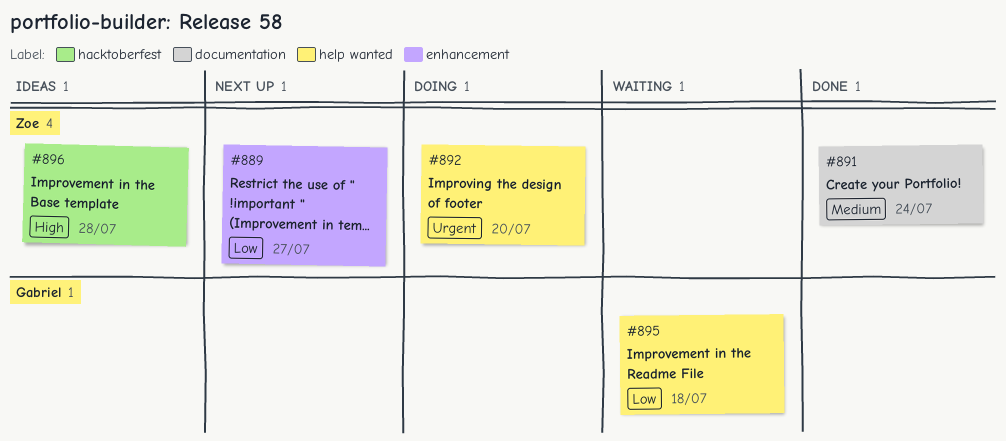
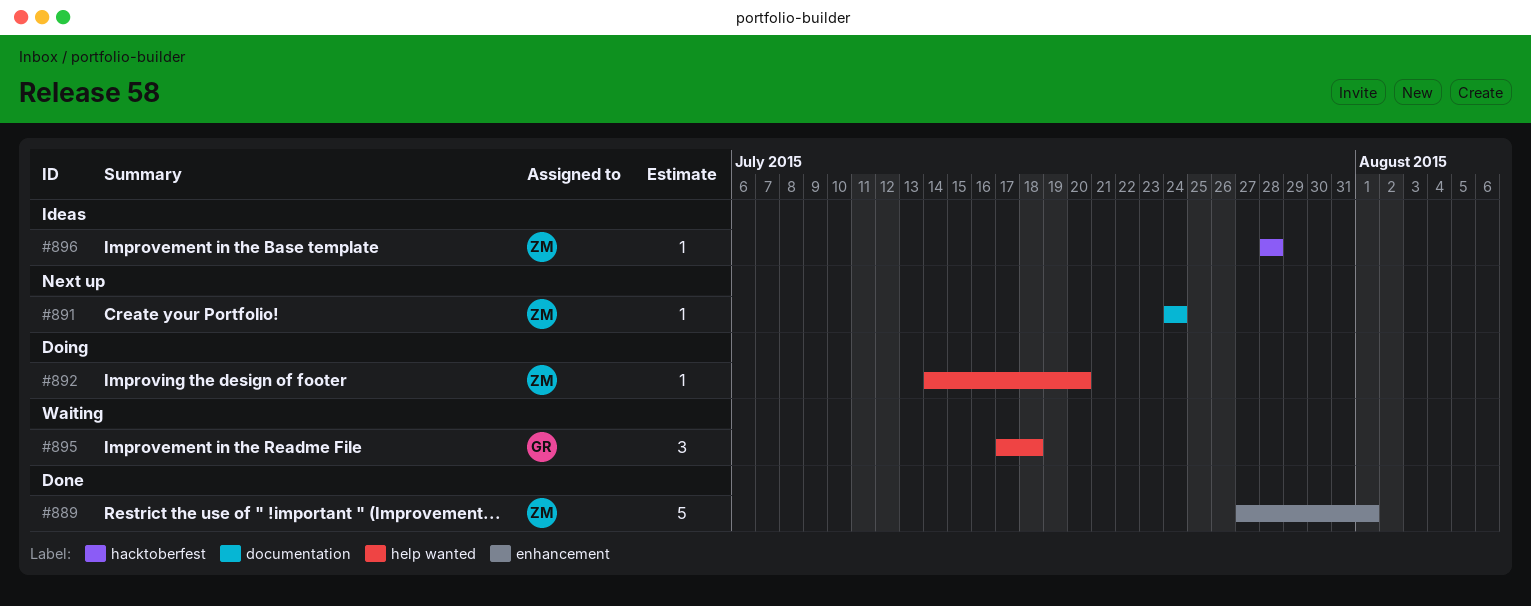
#889, status: Next up -> Done
#889, due: Jul 27 -> Aug 1
#891, status: Done -> Next up

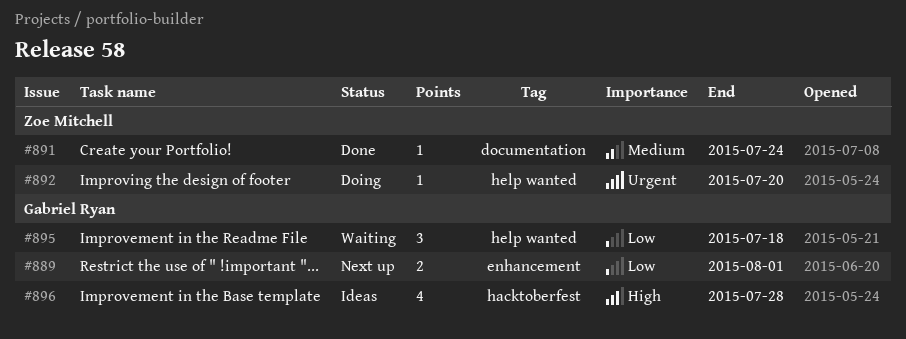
#889, status: Done -> Next up
#889, owner: Zoe Mitchell -> Gabriel Ryan
#889, estimate: 5 -> 2
#891, status: Next up -> Done
#896, owner: Zoe Mitchell -> Gabriel Ryan
#896, estimate: 1 -> 4

